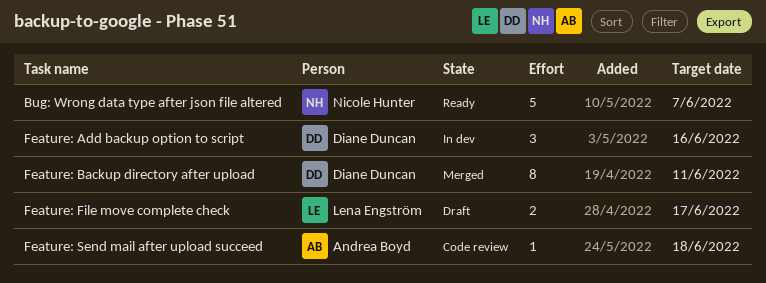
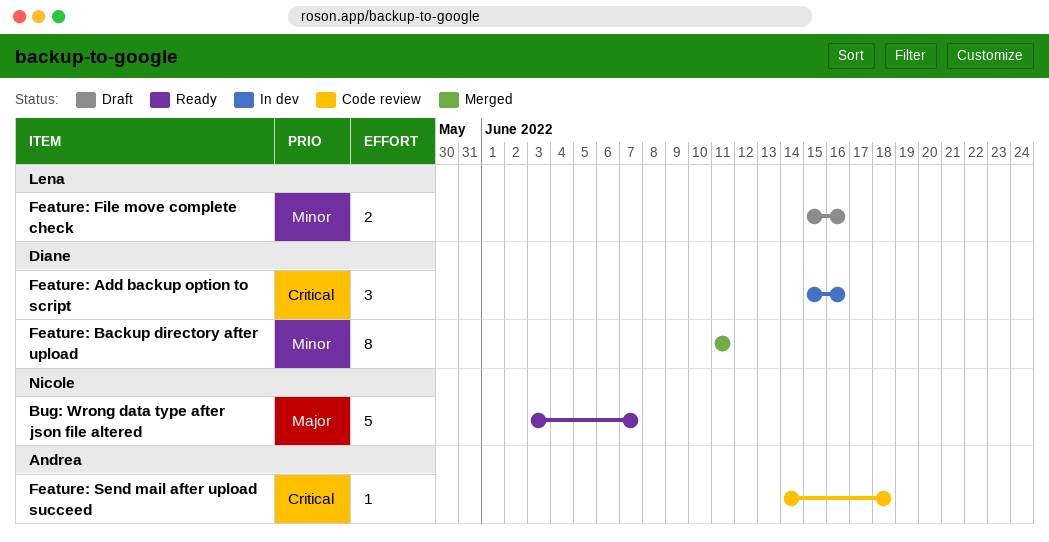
Feature: File move complete check, due: Jun 17 -> Jun 16

